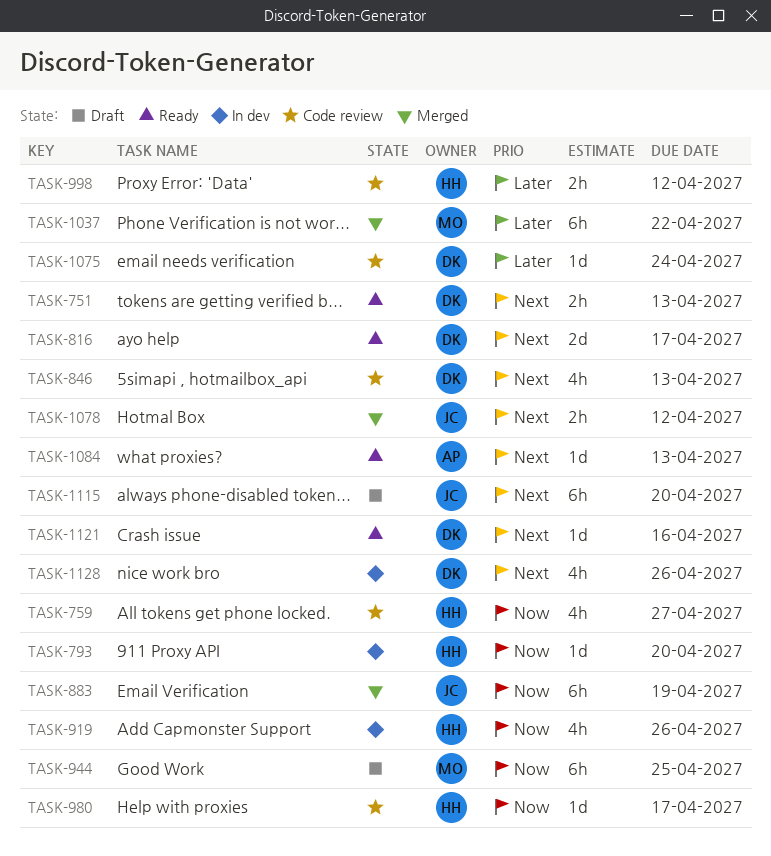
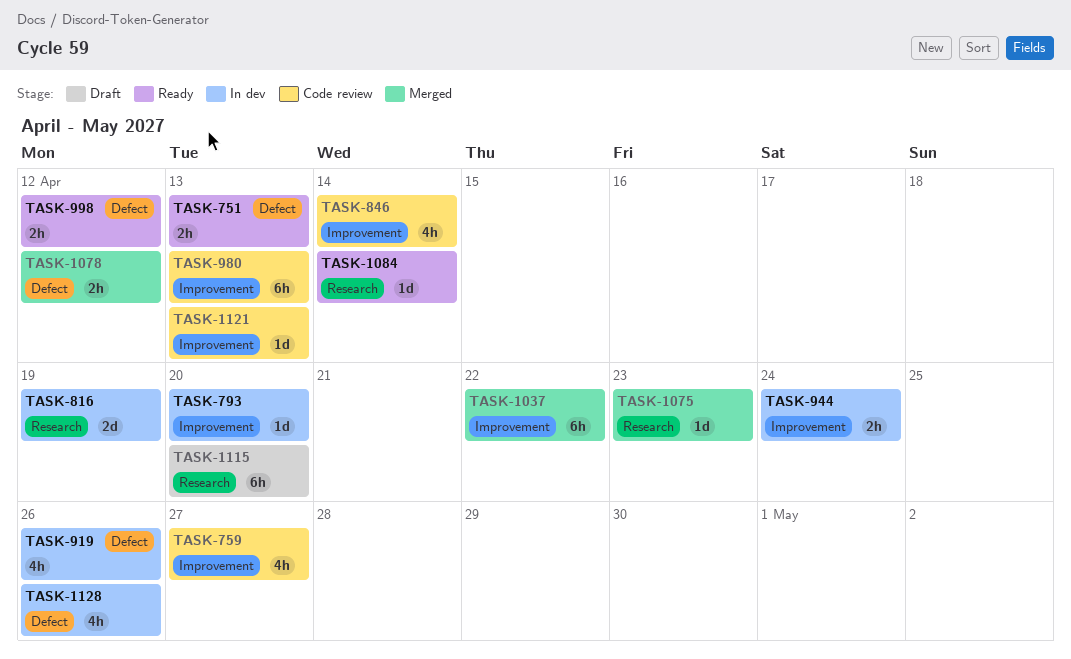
TASK-816, status: Ready -> In dev
TASK-816, due: Apr 17 -> Apr 19
TASK-846, due: Apr 13 -> Apr 14
TASK-883: present -> none
TASK-944, status: Draft -> In dev
TASK-944, estimate: 6h -> 2h
TASK-944, due: Apr 25 -> Apr 24
TASK-980, estimate: 1d -> 6h
TASK-980, due: Apr 17 -> Apr 13
TASK-998, status: Code review -> Ready
TASK-1075, status: Code review -> Merged
TASK-1075, due: Apr 24 -> Apr 23
TASK-1084, due: Apr 13 -> Apr 14
TASK-1121, status: Ready -> Code review
TASK-1121, due: Apr 16 -> Apr 13

